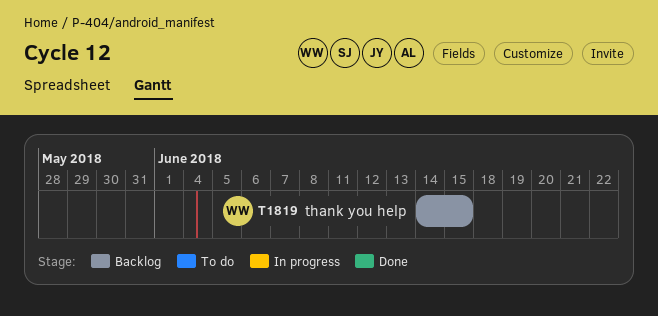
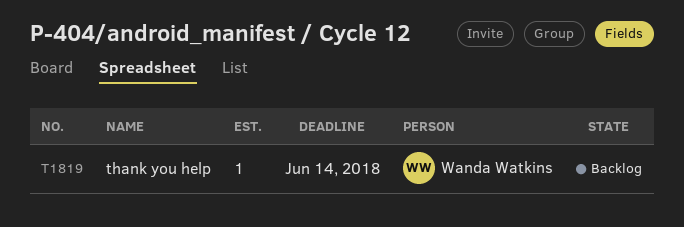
T1819, due: Jun 15 -> Jun 14

